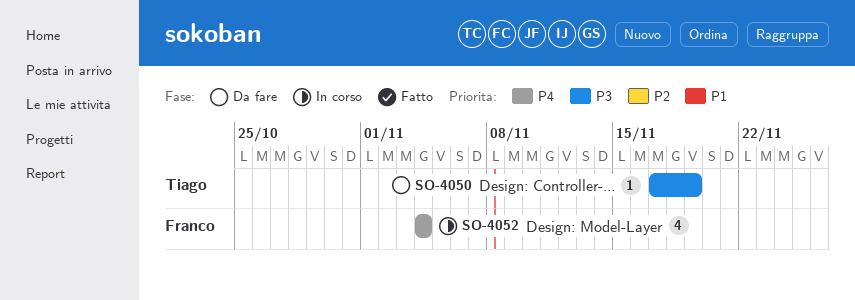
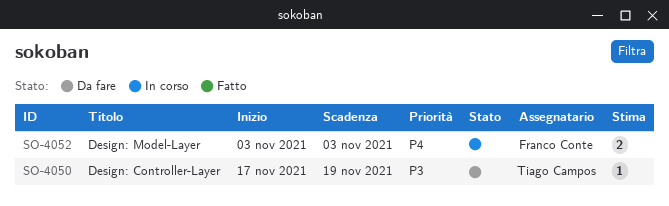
SO-4052, estimate: 4 -> 2
SO-4052, start: Nov 4 -> Nov 3
SO-4052, due: Nov 4 -> Nov 3

